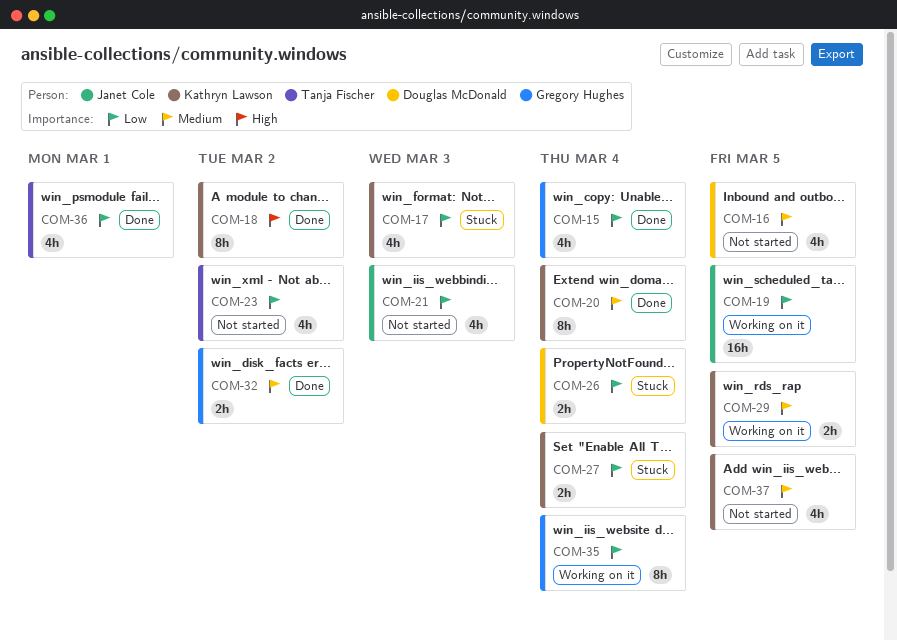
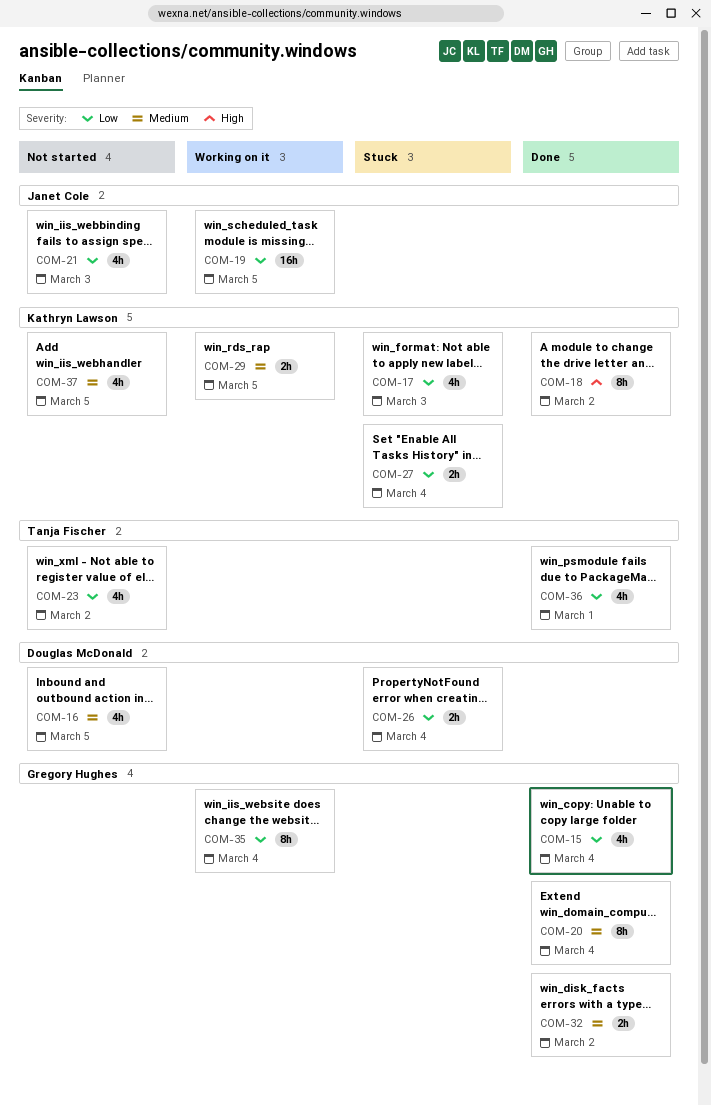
COM-20, owner: Kathryn Lawson -> Gregory Hughes

